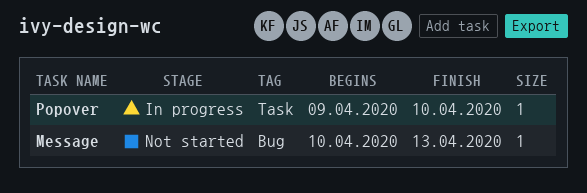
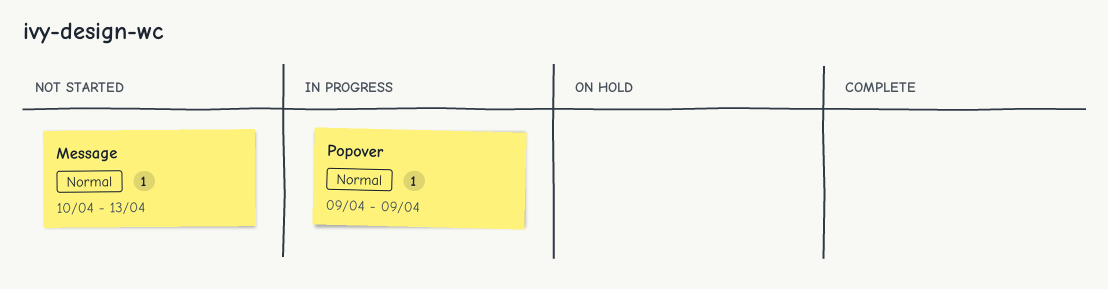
Popover, due: Apr 10 -> Apr 9

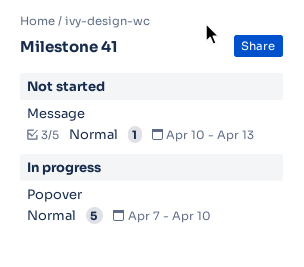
Popover, estimate: 1 -> 5
Popover, start: Apr 9 -> Apr 7
Popover, due: Apr 9 -> Apr 10

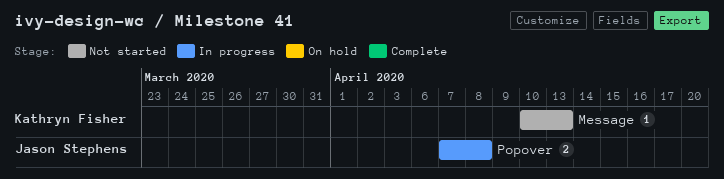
Popover, estimate: 5 -> 2
Popover, due: Apr 10 -> Apr 8

